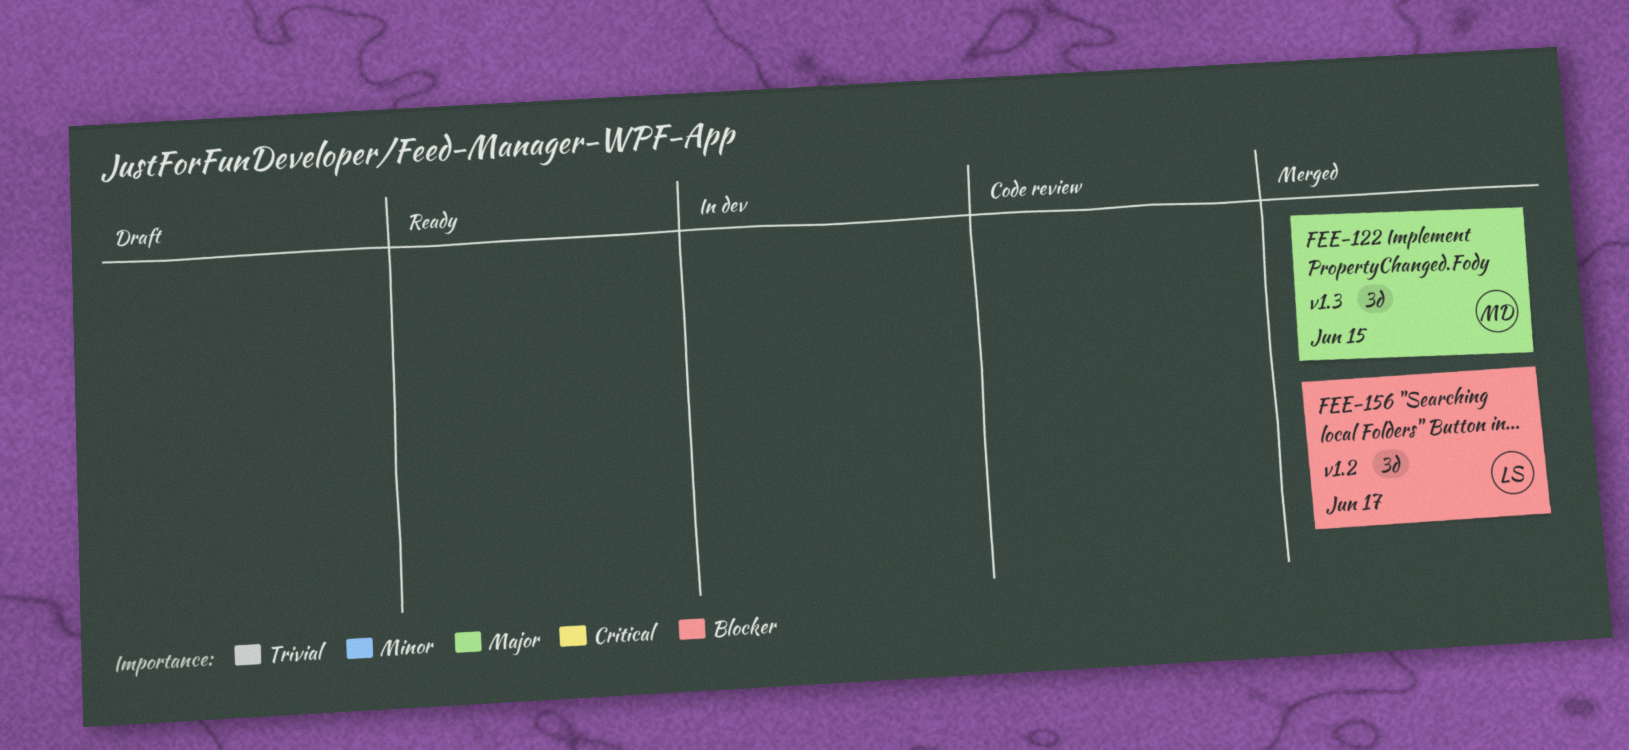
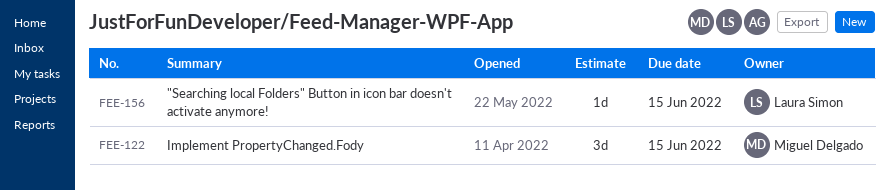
FEE-156, estimate: 3d -> 1d
FEE-156, due: Jun 17 -> Jun 15

